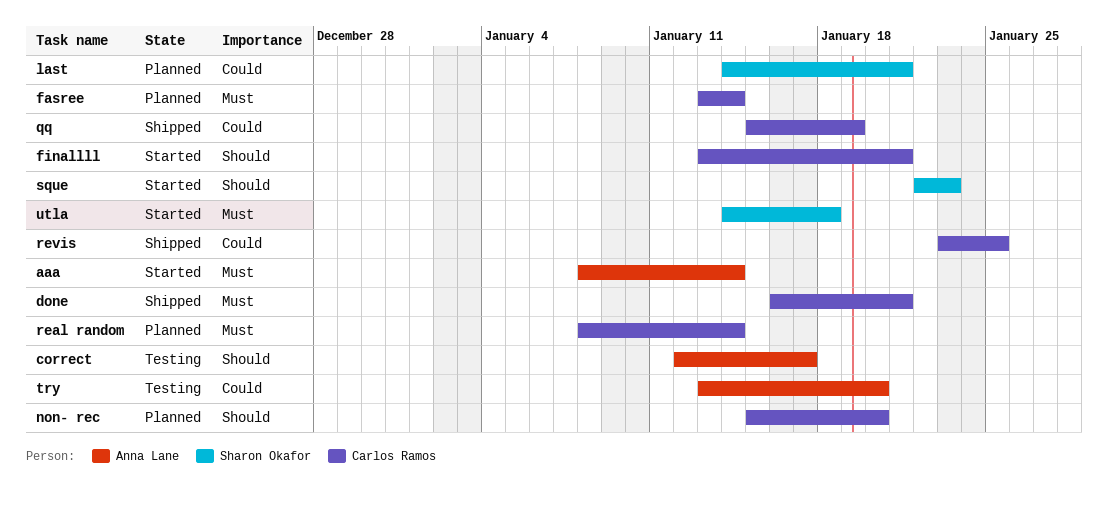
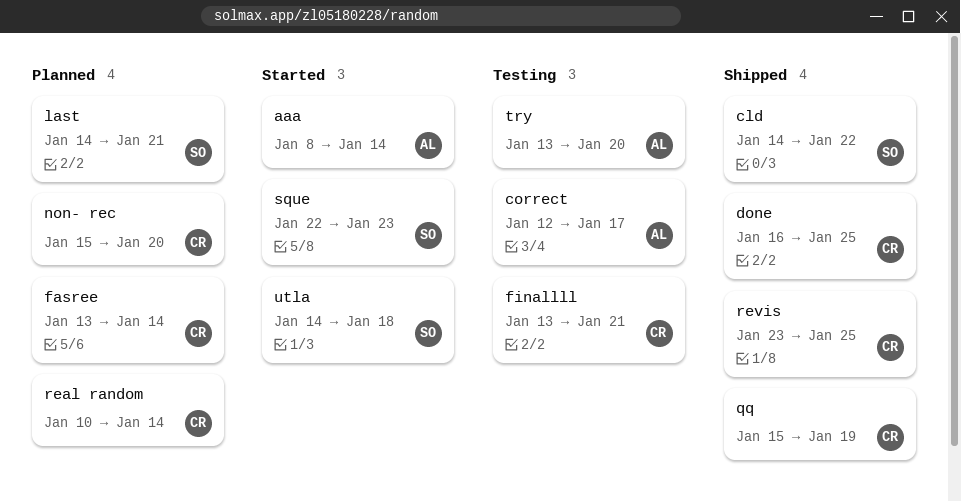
cld: none -> present
done, due: Jan 21 -> Jan 25
finallll, status: Started -> Testing
real random, start: Jan 8 -> Jan 10

